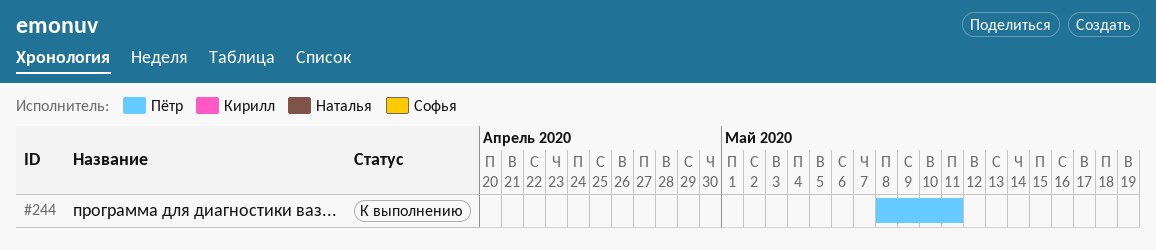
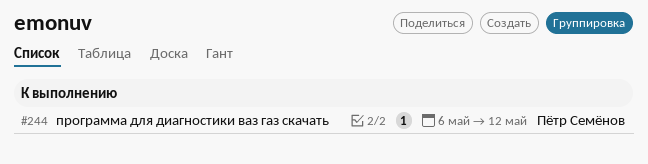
#244, start: May 8 -> May 6
#244, due: May 11 -> May 12

